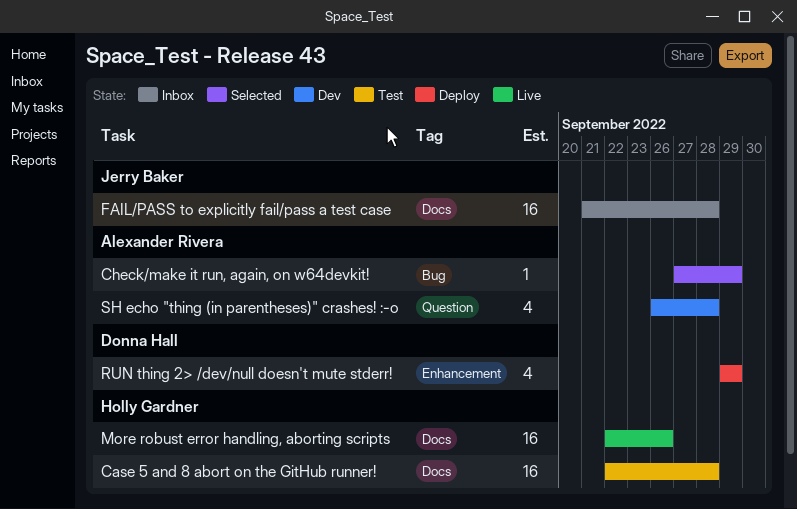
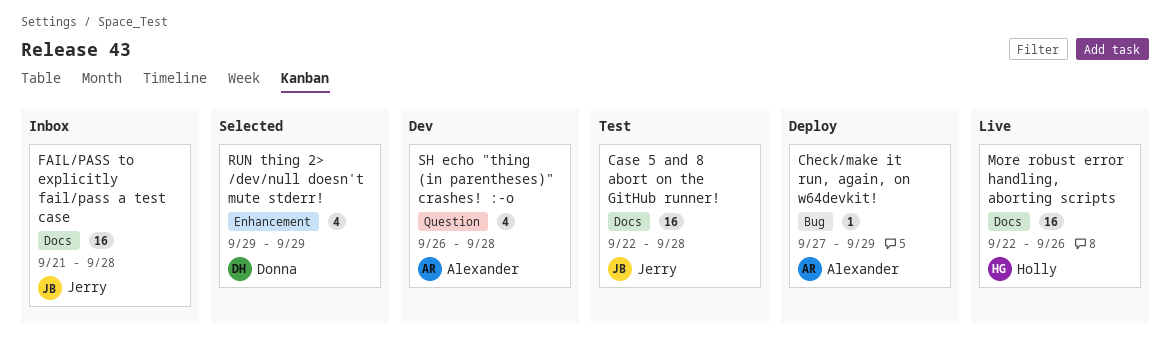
Case 5 and 8 abort on the GitHub runner!, owner: Holly Gardner -> Jerry Baker
Check/make it run, again, on w64devkit!, status: Selected -> Deploy
RUN thing 2> /dev/null doesn't mute stderr!, status: Deploy -> Selected

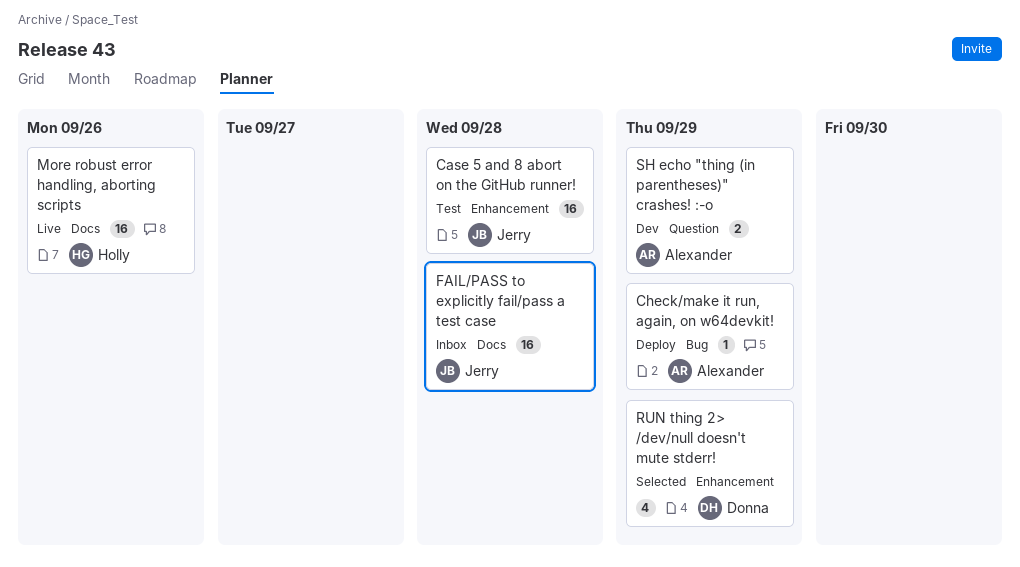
Case 5 and 8 abort on the GitHub runner!, label: Docs -> Enhancement
SH echo "thing (in parentheses)" crashes! :-o, estimate: 4 -> 2
SH echo "thing (in parentheses)" crashes! :-o, due: Sep 28 -> Sep 29

